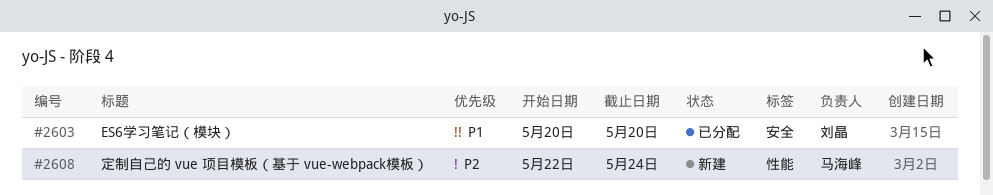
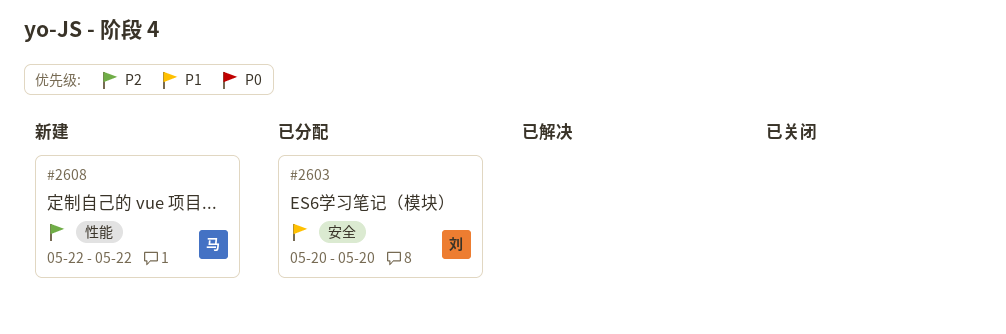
#2608, due: May 24 -> May 22

